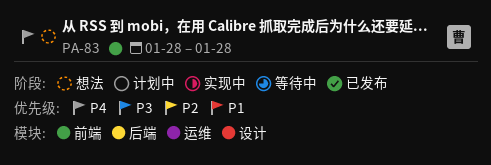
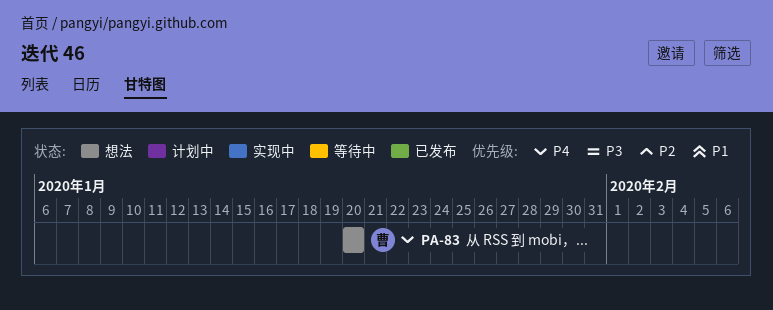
PA-83, start: Jan 28 -> Jan 20
PA-83, due: Jan 28 -> Jan 20

